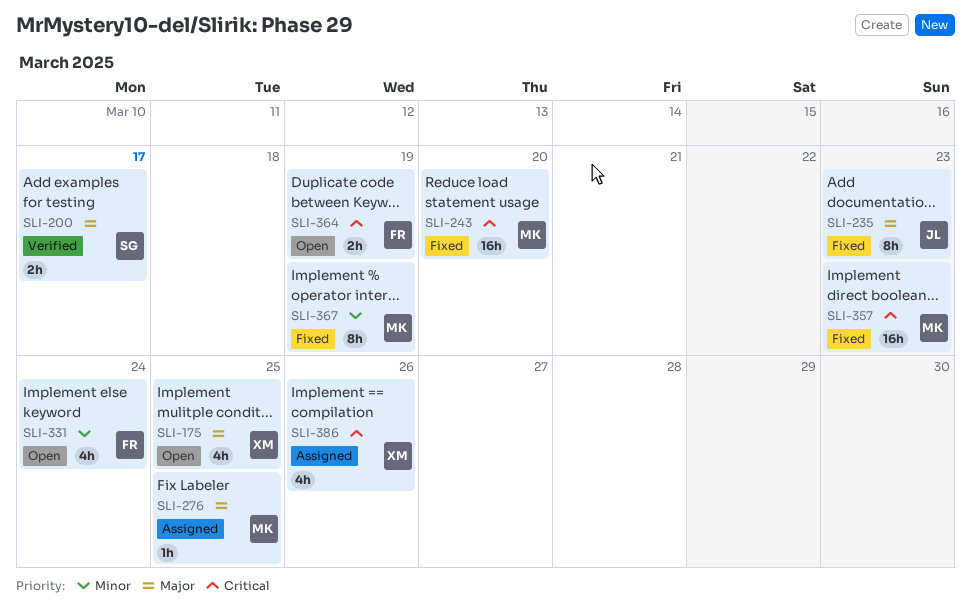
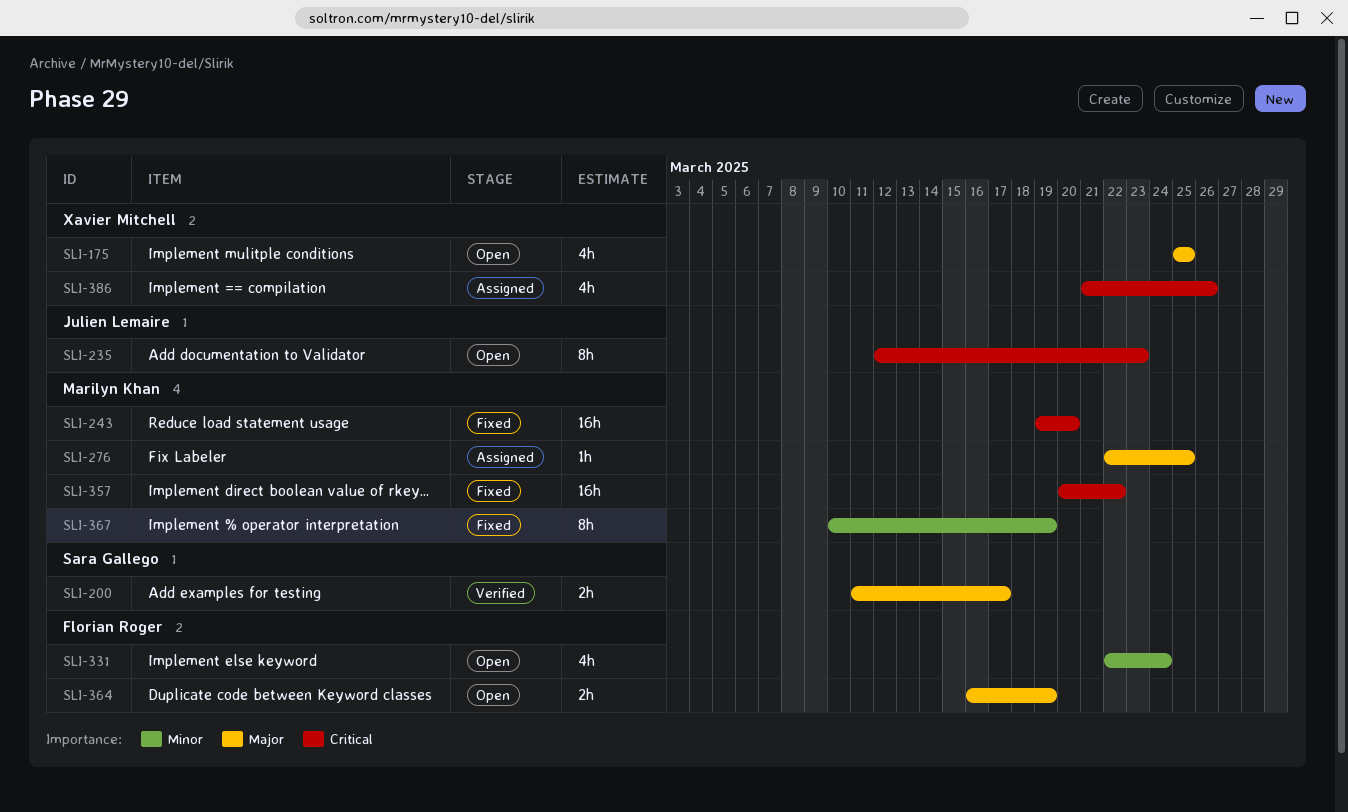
SLI-235, status: Fixed -> Open
SLI-235, priority: Major -> Critical
SLI-357, due: Mar 23 -> Mar 22
SLI-364, priority: Critical -> Major

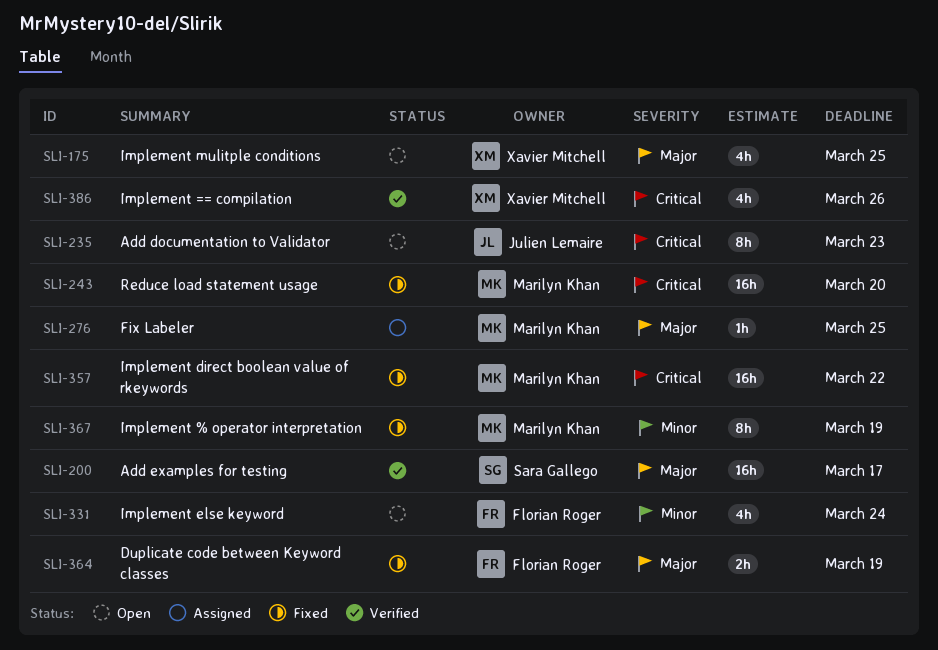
SLI-200, estimate: 2h -> 16h
SLI-364, status: Open -> Fixed
SLI-386, status: Assigned -> Verified

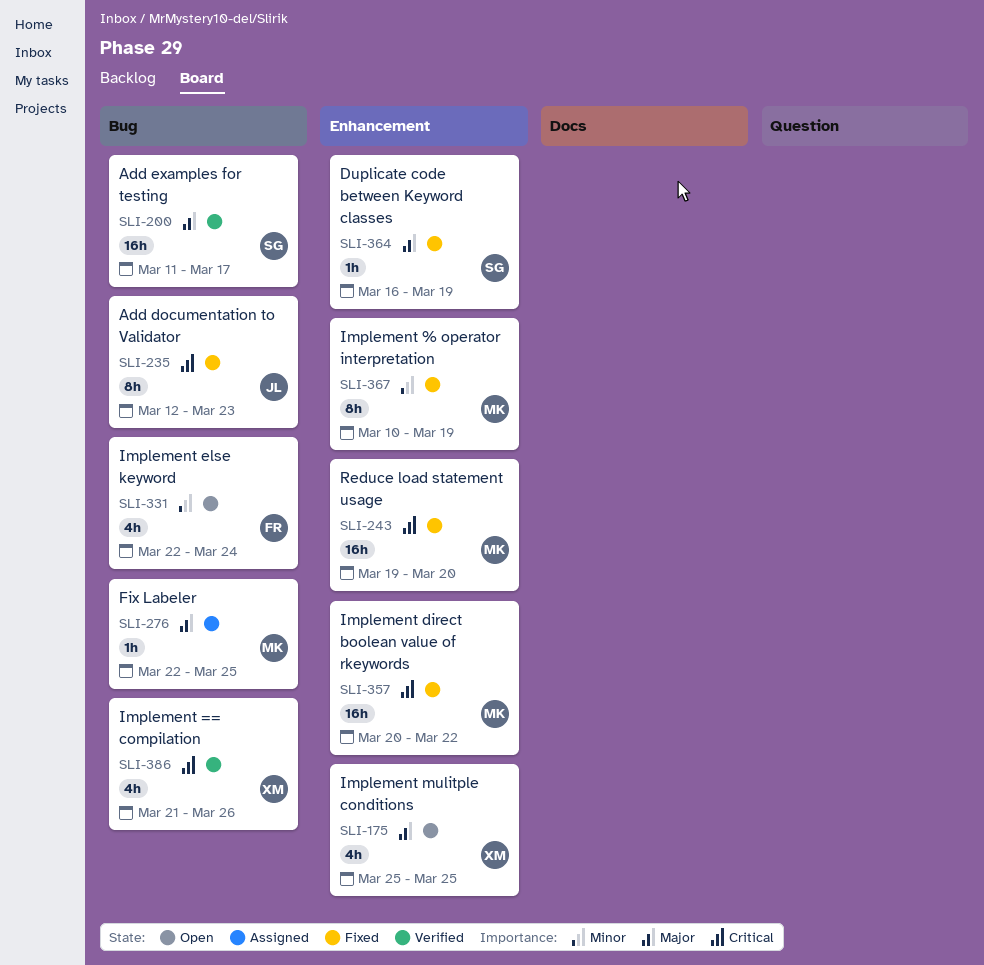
SLI-235, status: Open -> Fixed
SLI-364, owner: Florian Roger -> Sara Gallego
SLI-364, estimate: 2h -> 1h

